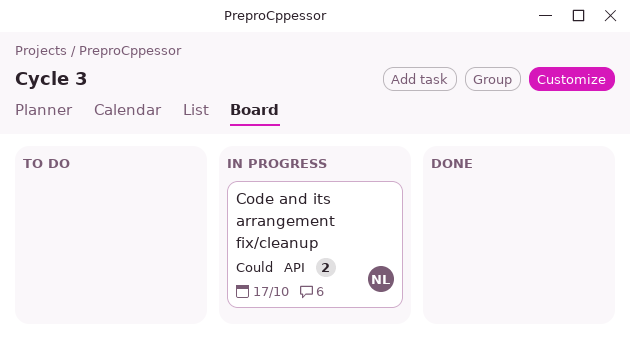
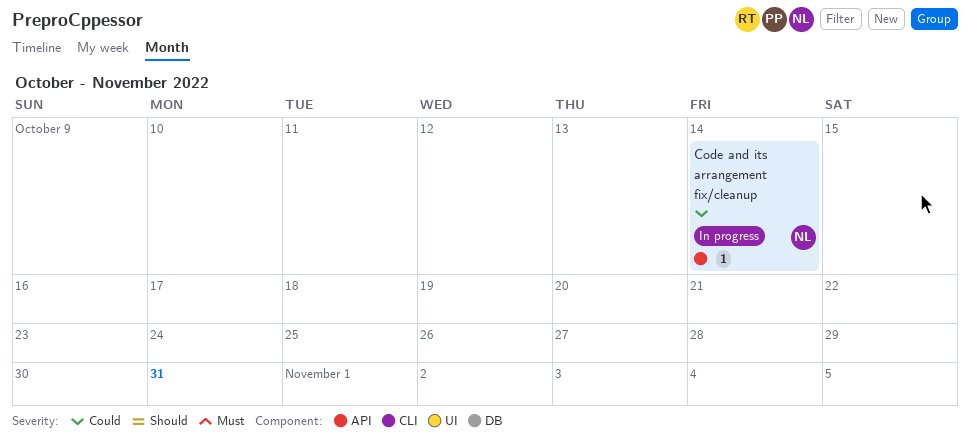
Code and its arrangement fix/cleanup, estimate: 2 -> 1
Code and its arrangement fix/cleanup, due: Oct 17 -> Oct 14

